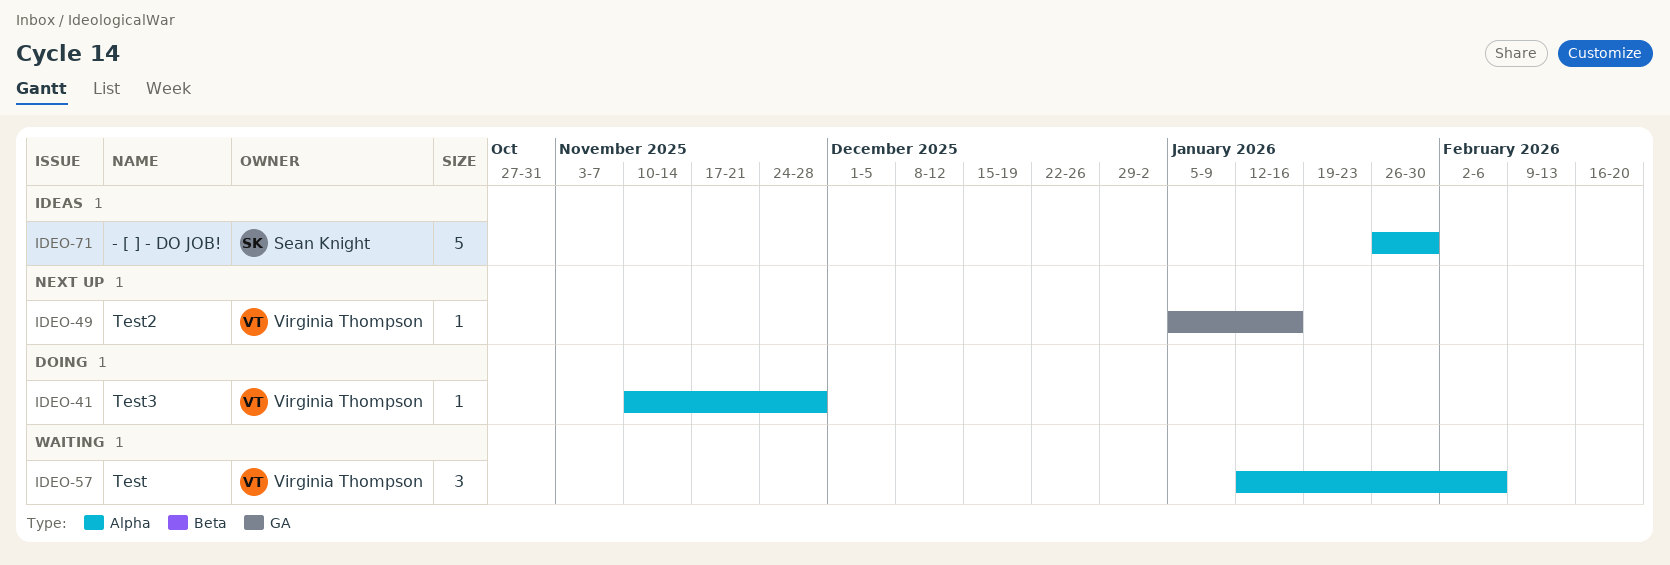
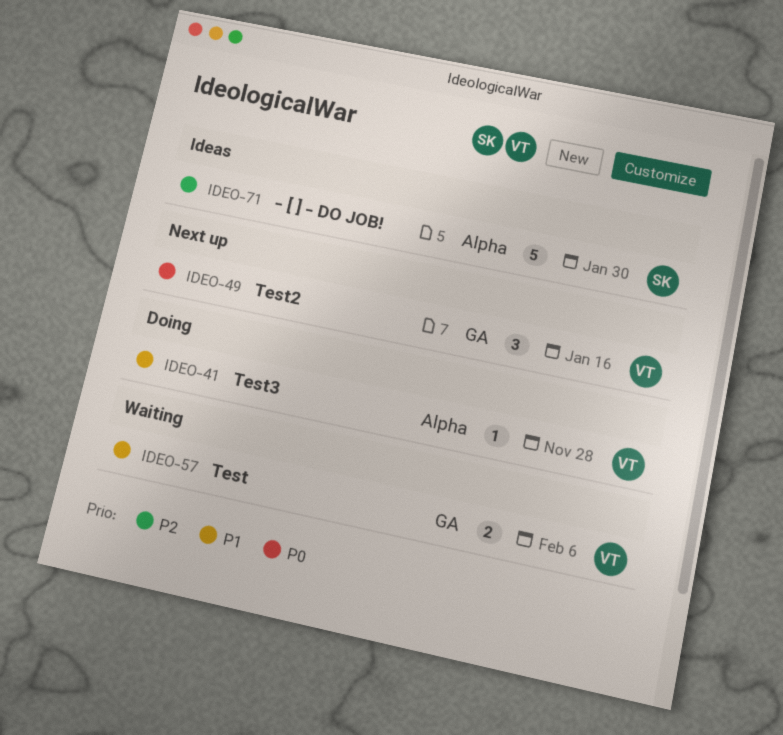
IDEO-49, estimate: 1 -> 3
IDEO-57, label: Alpha -> GA
IDEO-57, estimate: 3 -> 2

